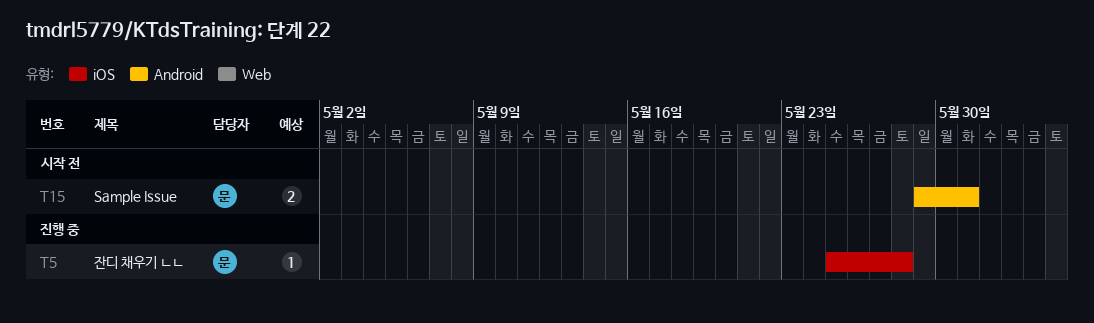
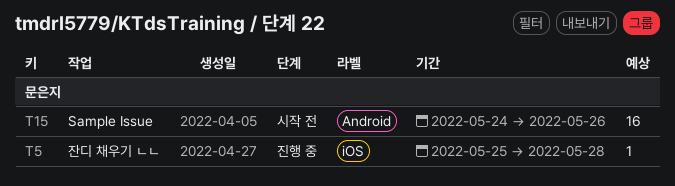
T15, estimate: 2 -> 16
T15, start: May 29 -> May 24
T15, due: May 31 -> May 26

